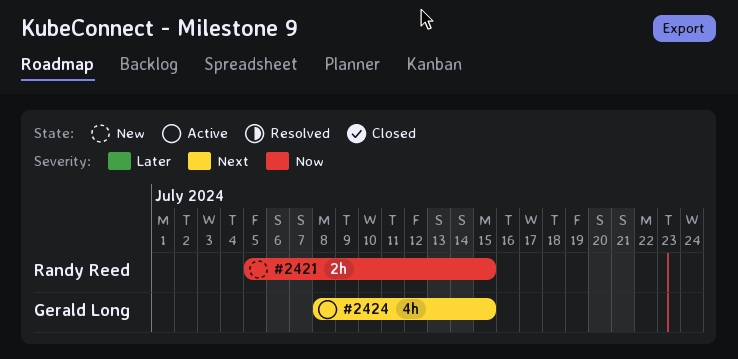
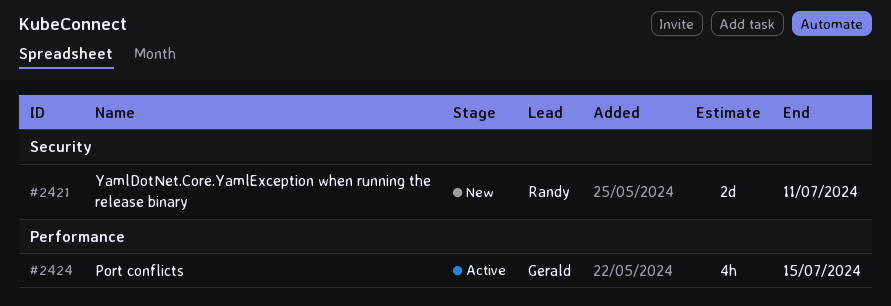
#2421, estimate: 2h -> 2d
#2421, due: Jul 15 -> Jul 11

